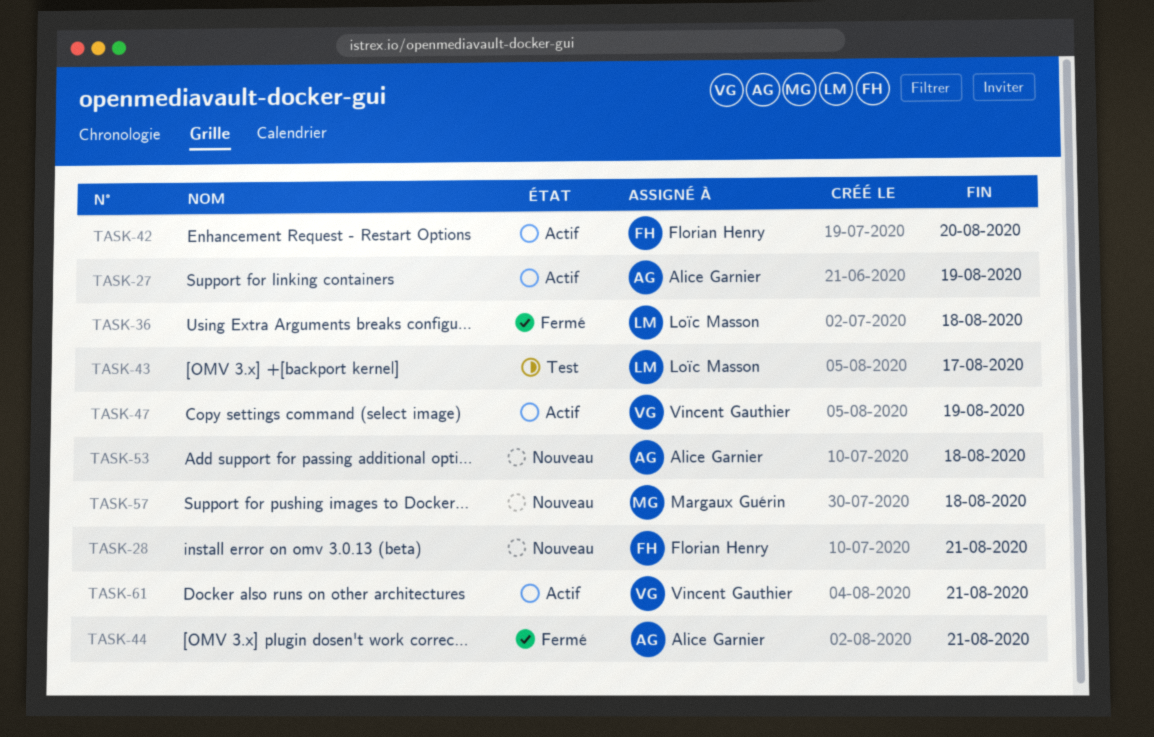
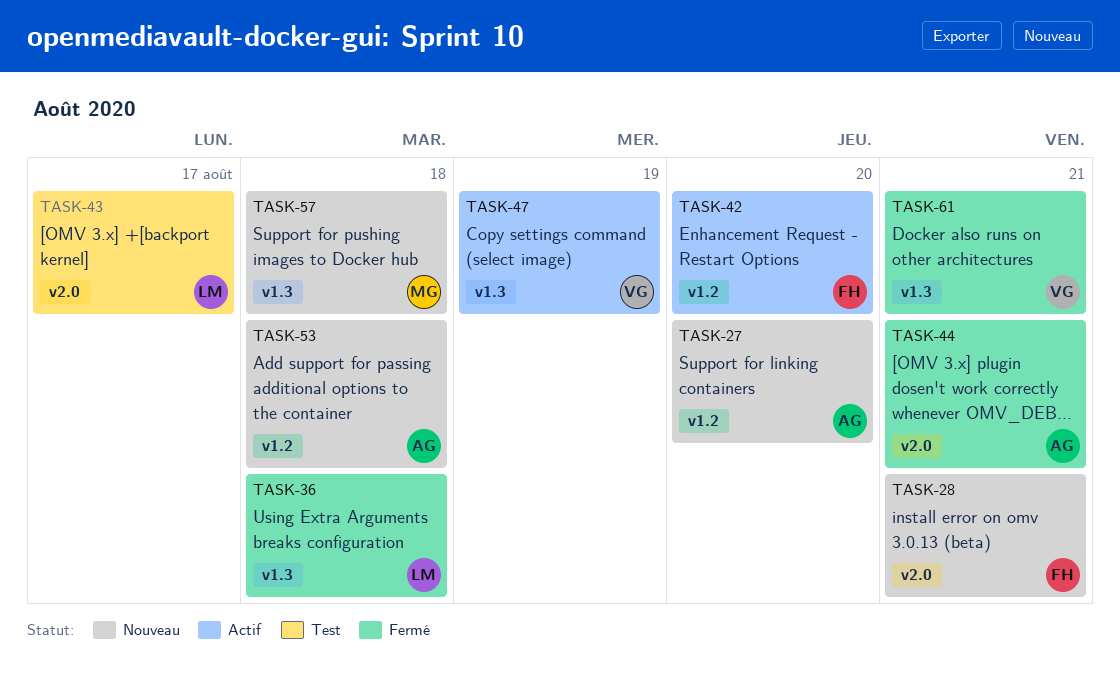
TASK-27, status: Actif -> Nouveau
TASK-27, due: Aug 19 -> Aug 20
TASK-61, status: Actif -> Fermé

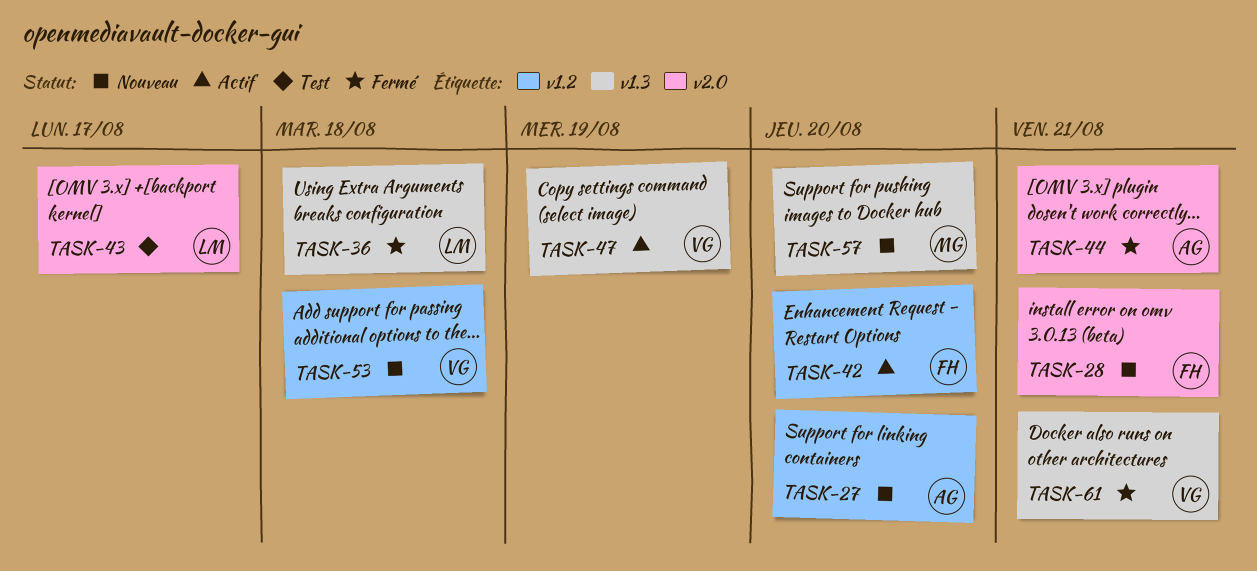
TASK-53, owner: AG -> VG
TASK-57, due: Aug 18 -> Aug 20

